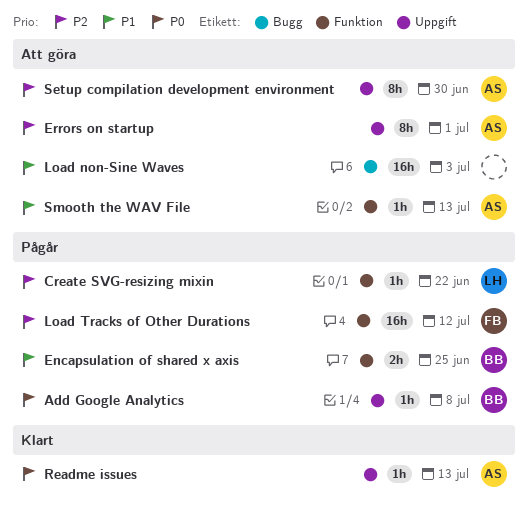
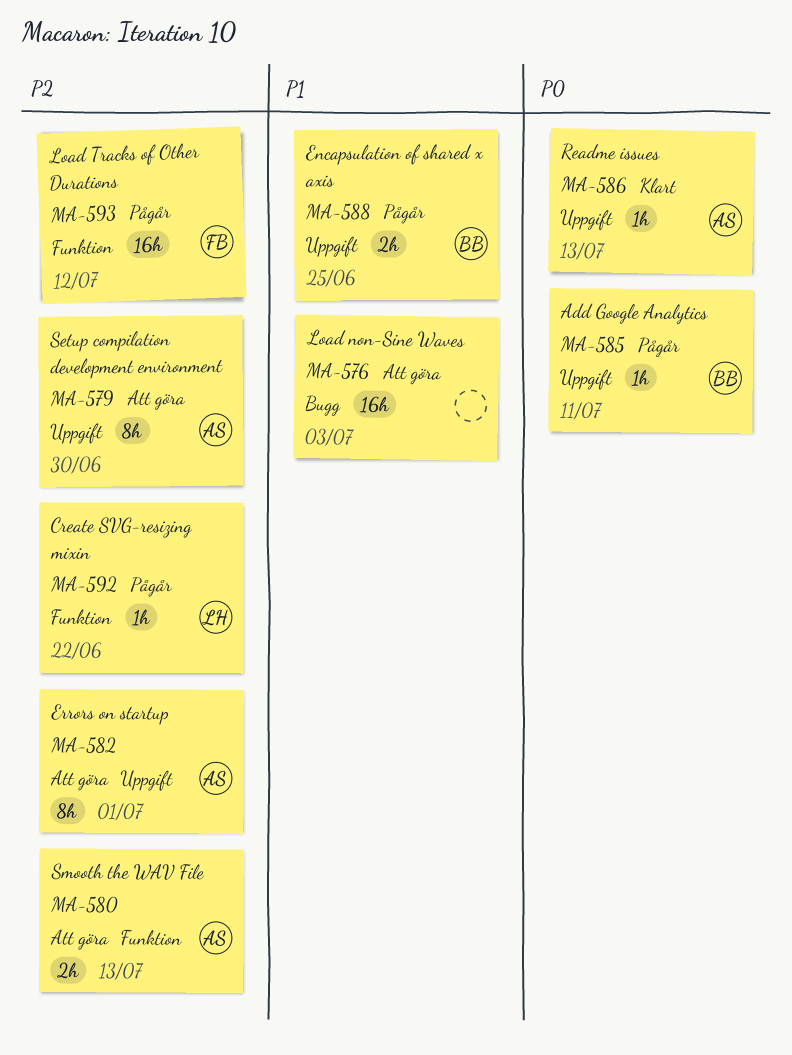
Add Google Analytics, due: Jul 8 -> Jul 11
Encapsulation of shared x axis, label: Funktion -> Uppgift
Smooth the WAV File, priority: P1 -> P2
Smooth the WAV File, estimate: 1h -> 2h

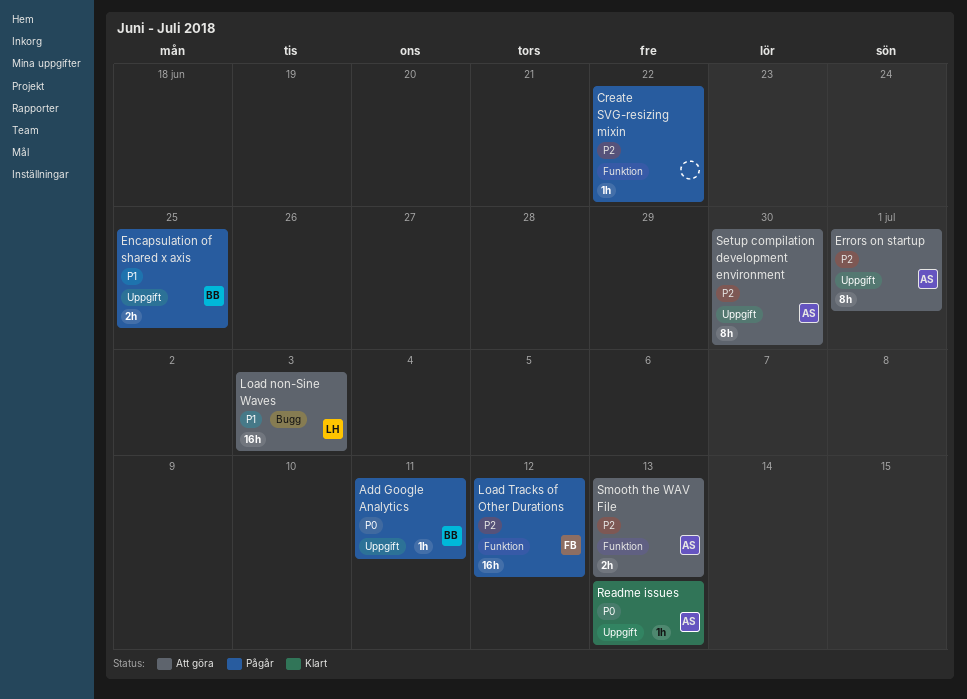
Create SVG-resizing mixin, owner: LH -> none
Load non-Sine Waves, owner: none -> LH

